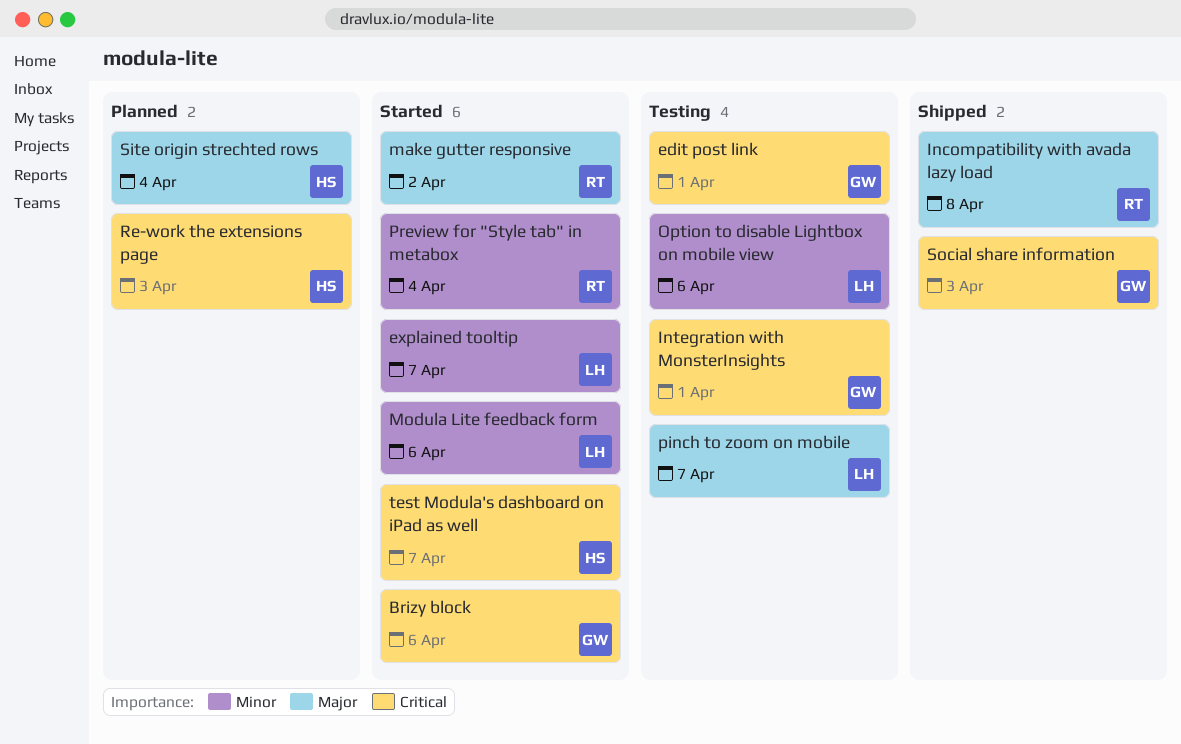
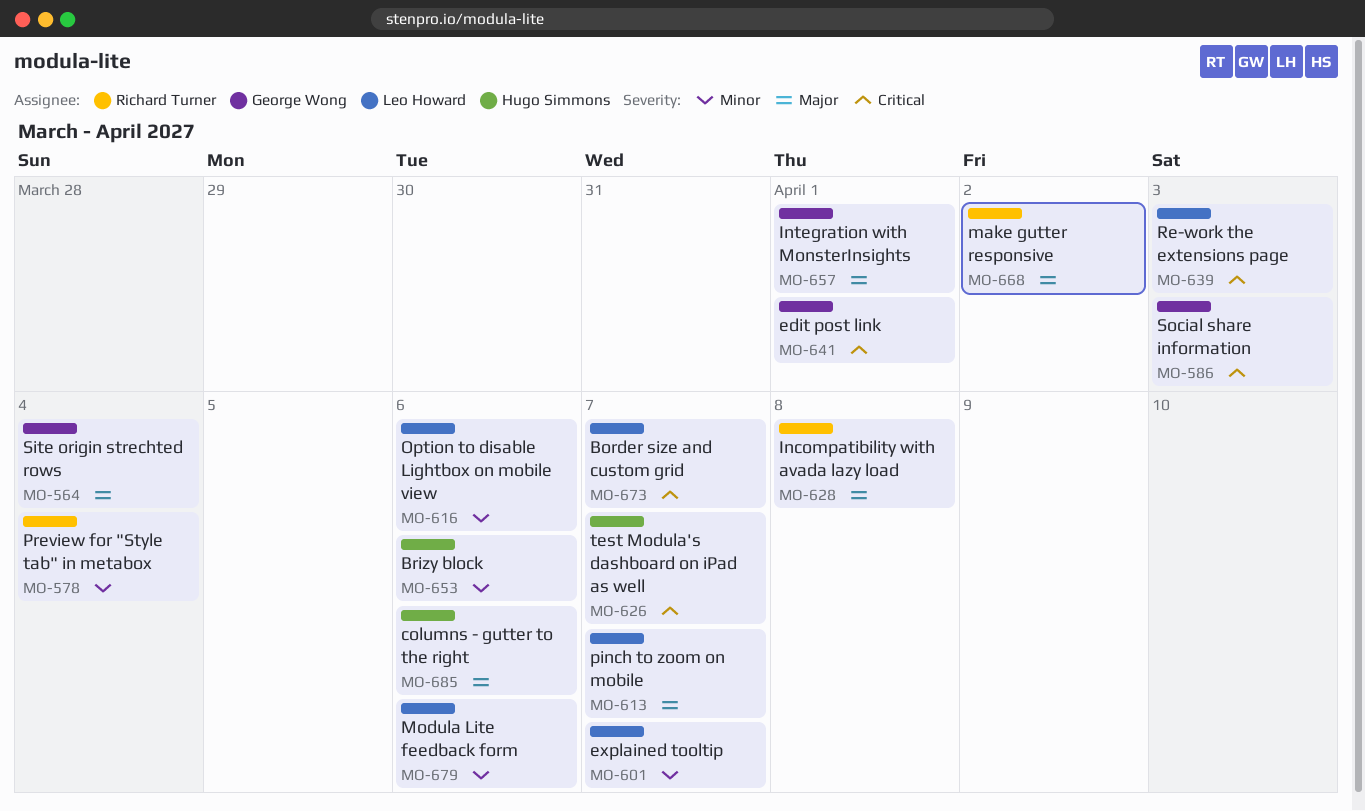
Border size and custom grid: none -> present
Brizy block, owner: George Wong -> Hugo Simmons
Brizy block, priority: Critical -> Minor
columns - gutter to the right: none -> present
Integration with MonsterInsights, priority: Critical -> Major
Re-work the extensions page, owner: Hugo Simmons -> Leo Howard
Site origin strechted rows, owner: Hugo Simmons -> George Wong

